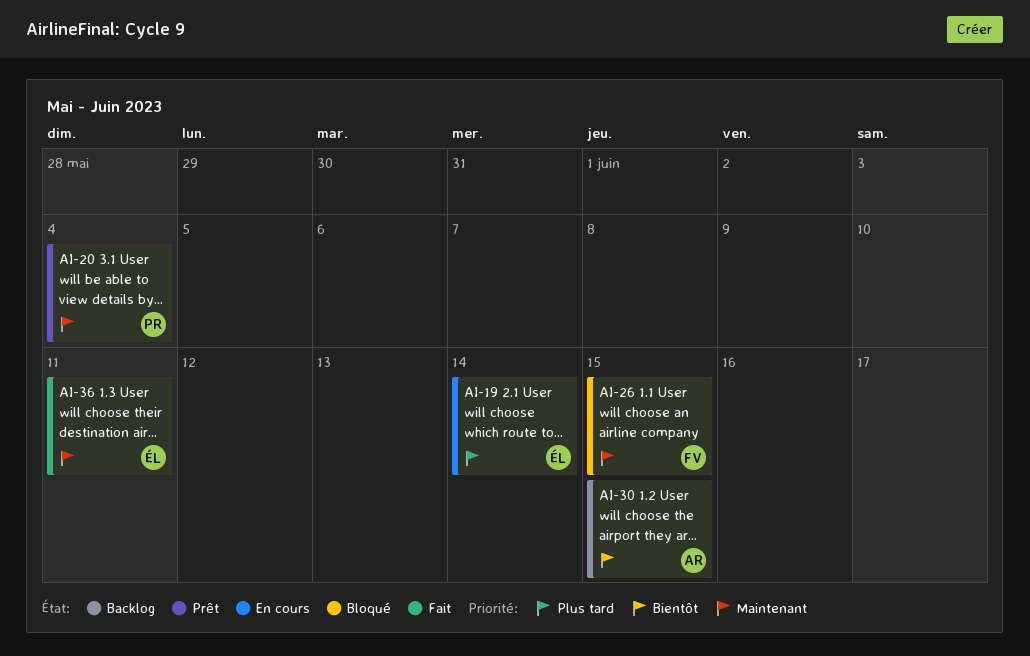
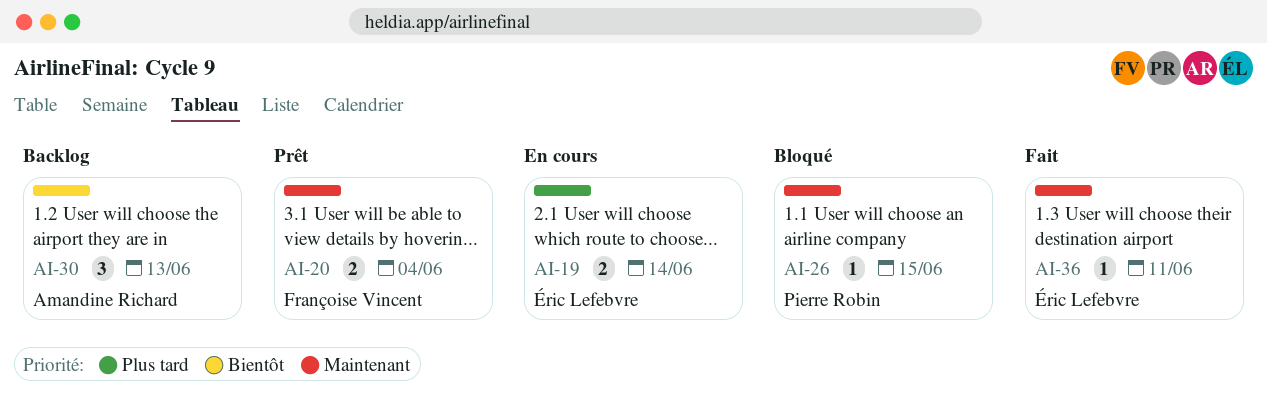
AI-20, owner: Pierre Robin -> Françoise Vincent
AI-26, owner: Françoise Vincent -> Pierre Robin
AI-30, due: Jun 15 -> Jun 13

